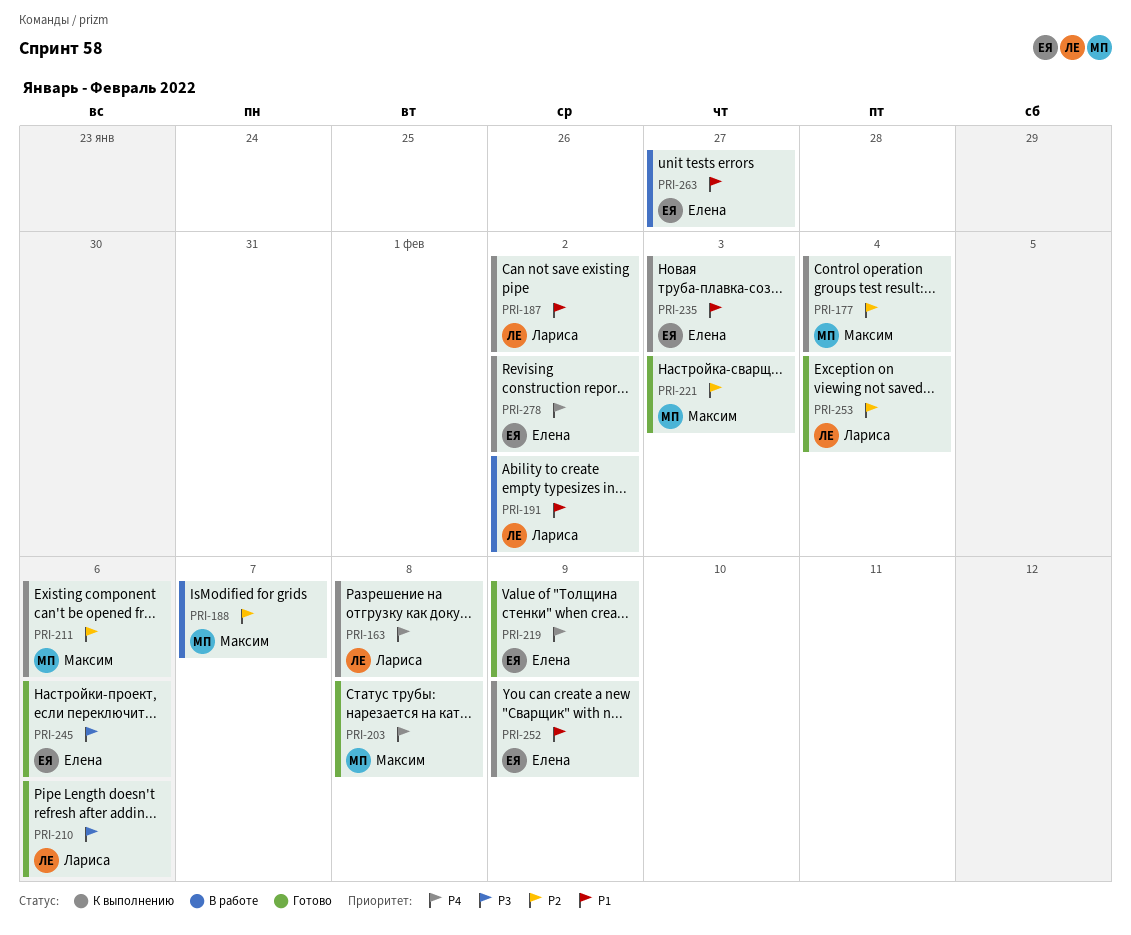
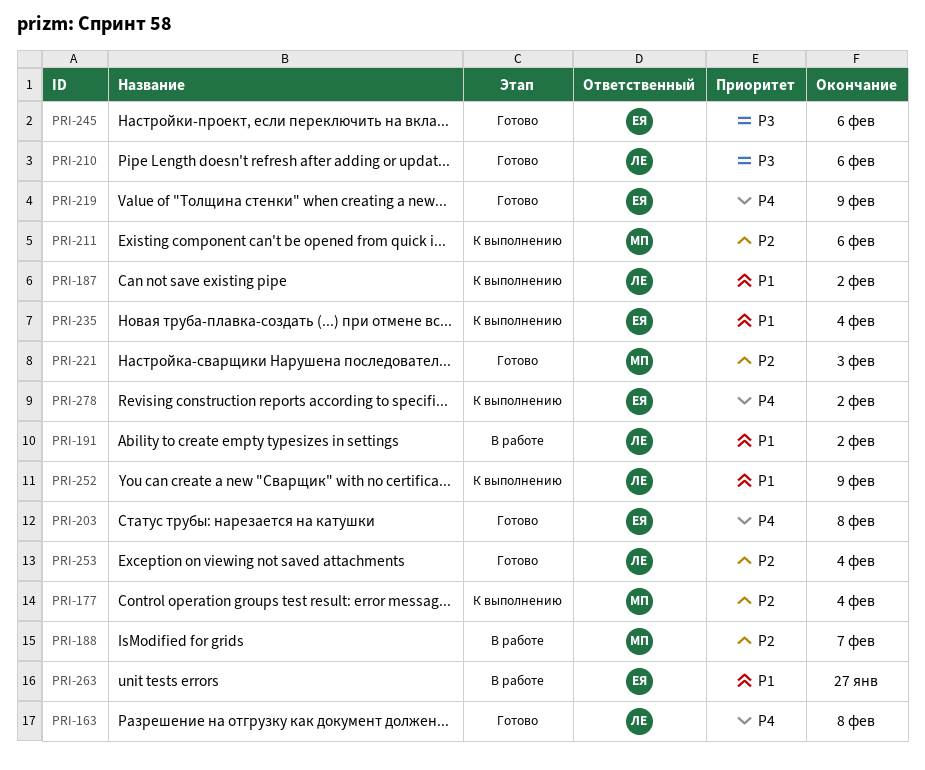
PRI-163, status: К выполнению -> Готово
PRI-203, owner: Максим -> Елена
PRI-235, due: Feb 3 -> Feb 4
PRI-252, owner: Елена -> Лариса

